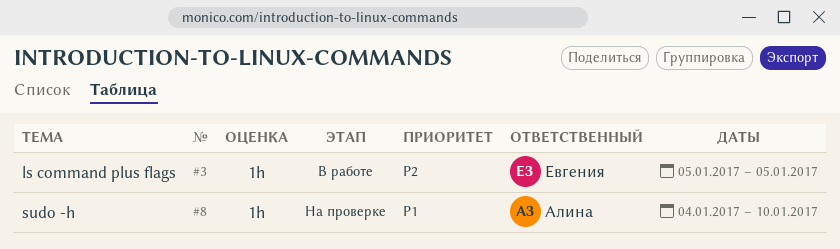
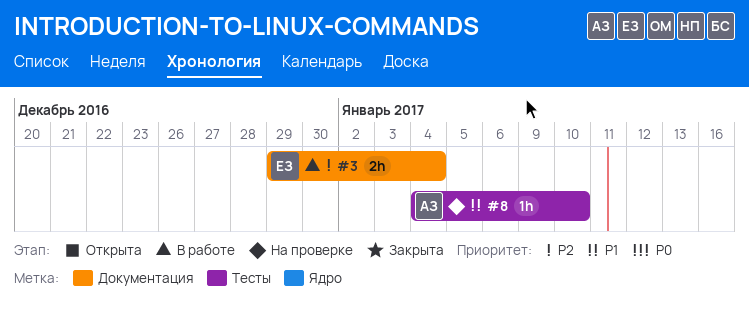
#3, estimate: 1h -> 2h
#3, start: Jan 5 -> Dec 29
#3, due: Jan 5 -> Jan 4

